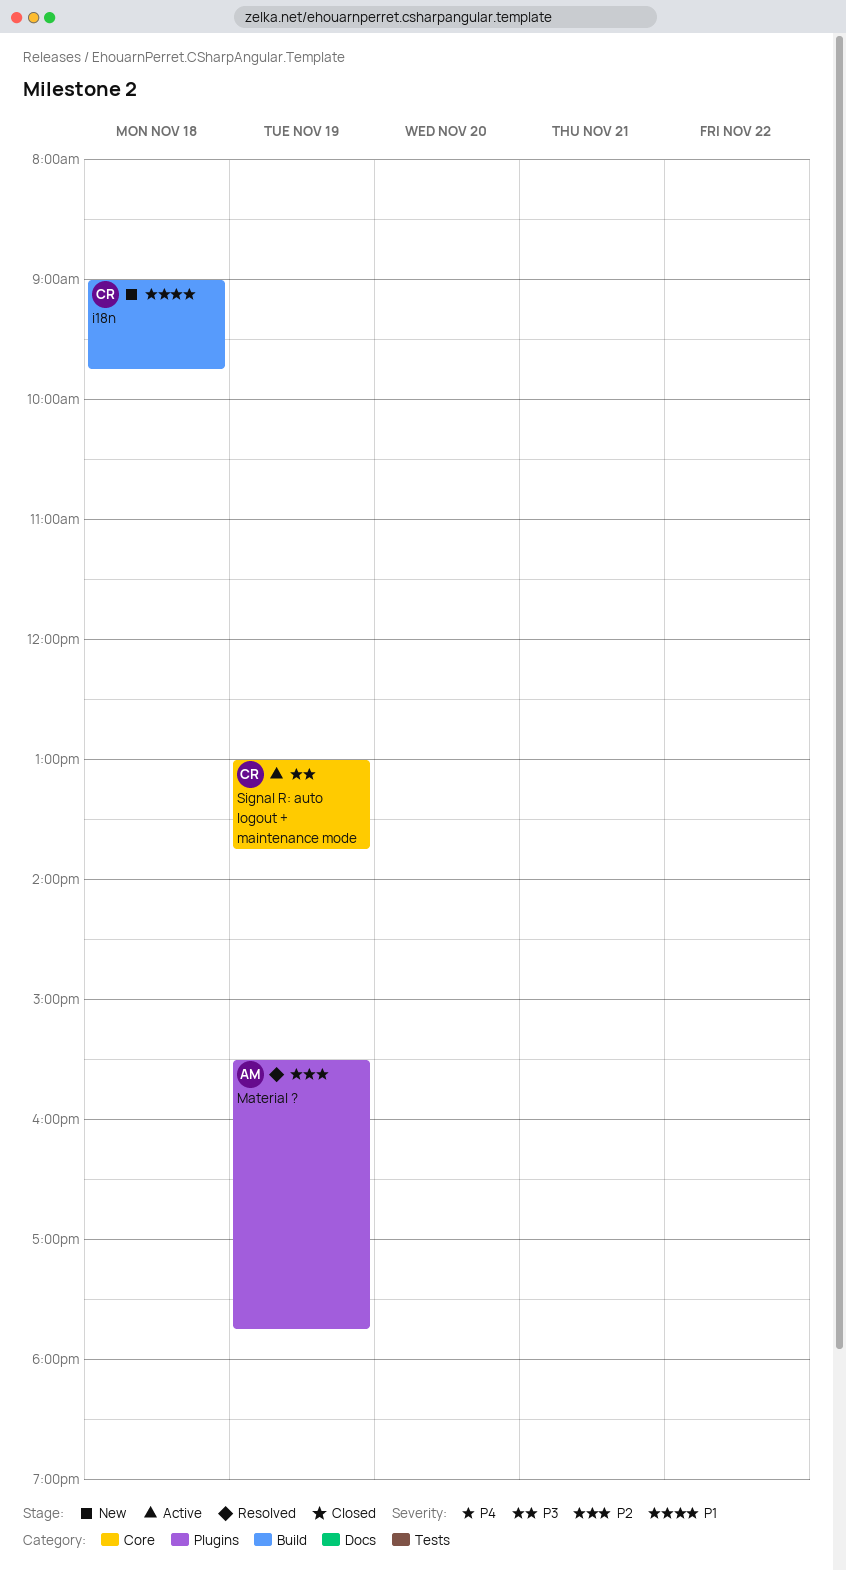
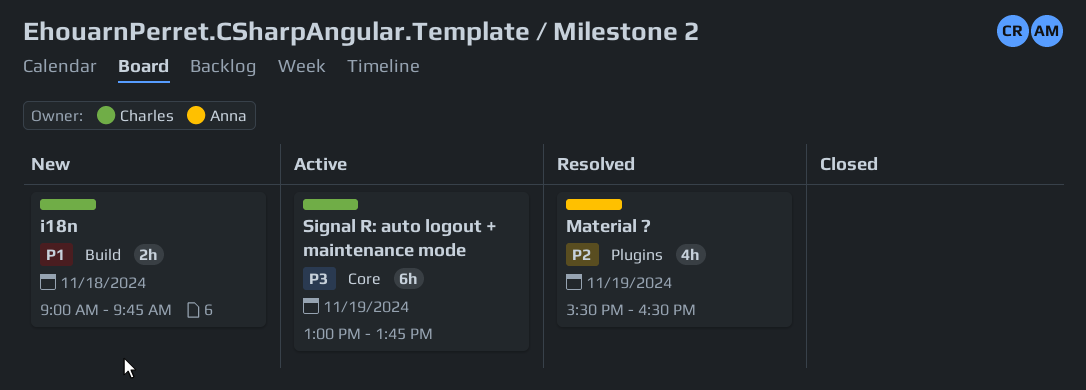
Material ?, ends: 17:45 -> 16:30

